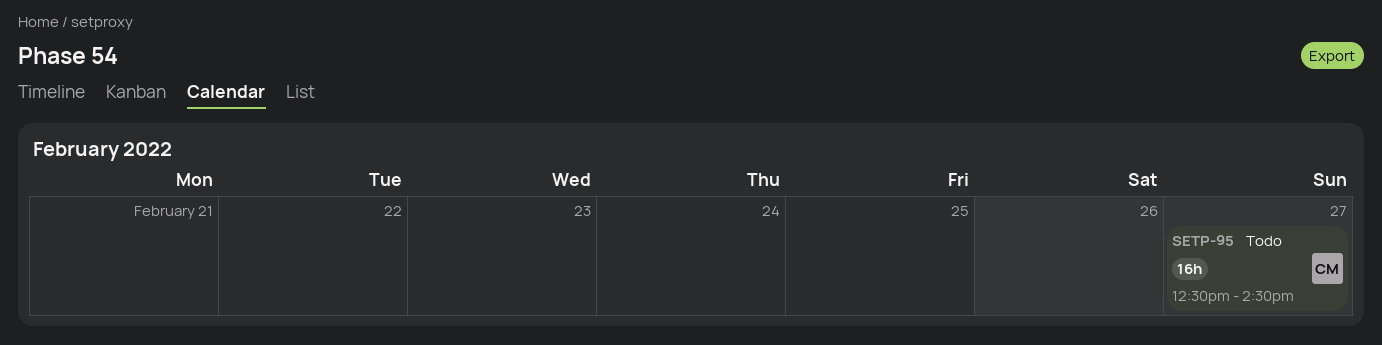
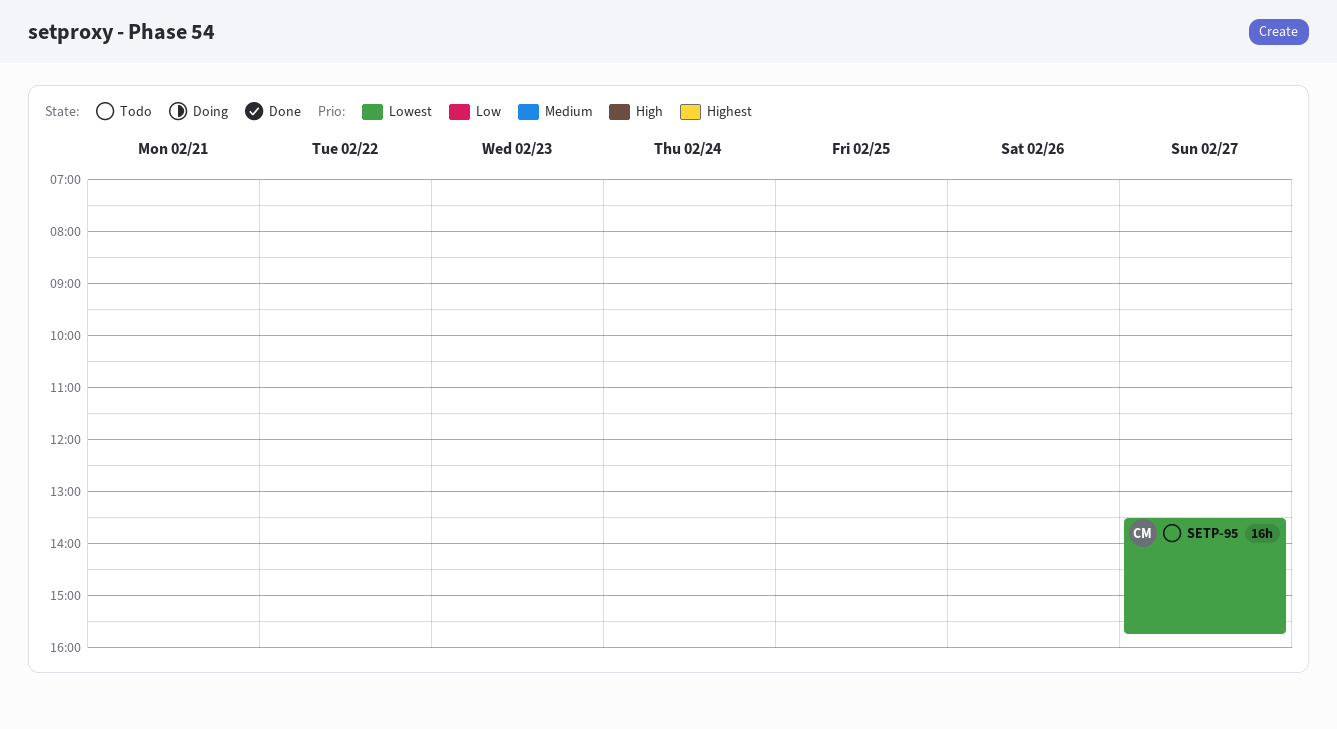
SETP-95, begins: 12:30 -> 13:30
SETP-95, ends: 14:30 -> 15:45

